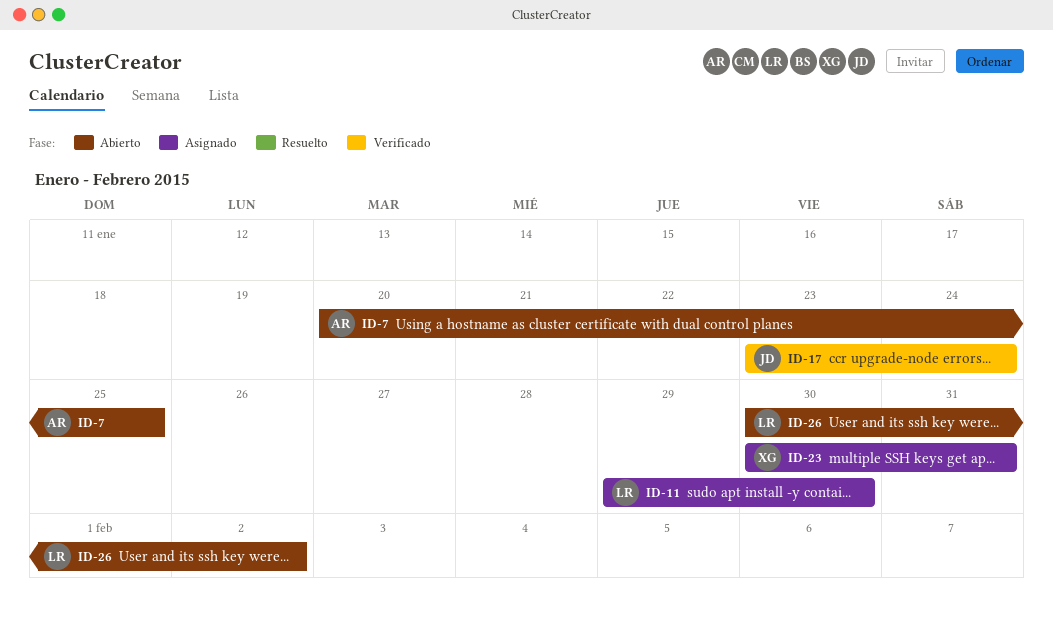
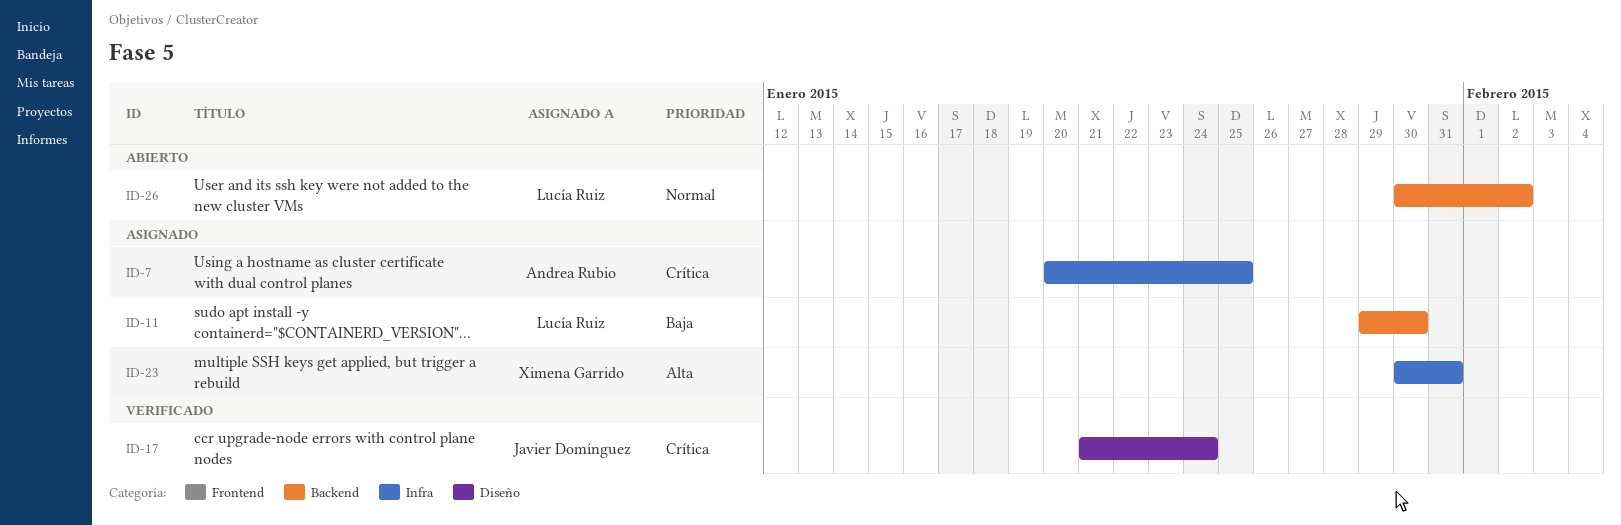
ID-7, status: Abierto -> Asignado
ID-17, start: Jan 23 -> Jan 21

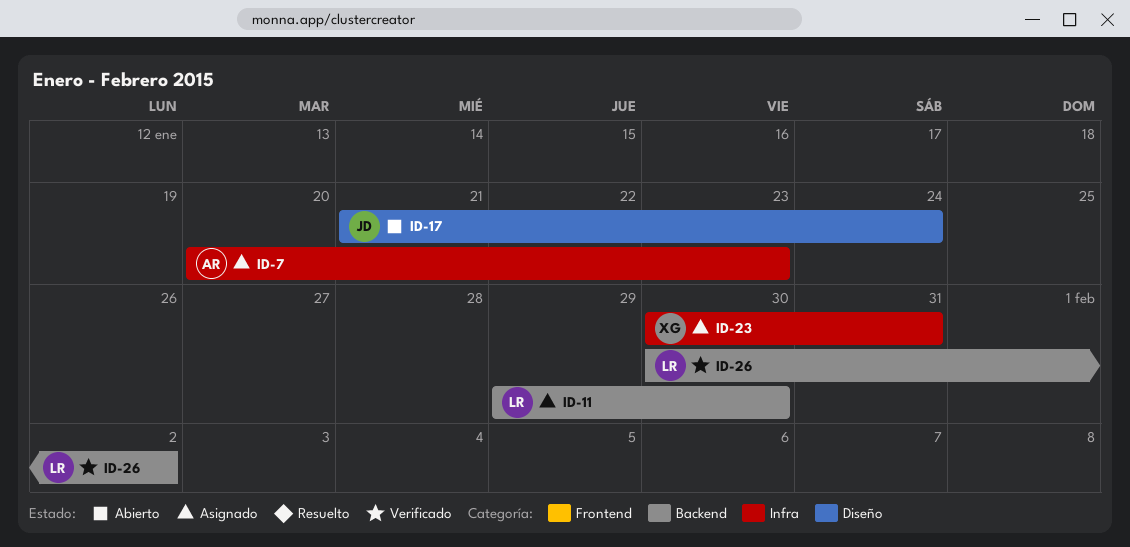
ID-7, due: Jan 25 -> Jan 23
ID-17, status: Verificado -> Abierto
ID-26, status: Abierto -> Verificado

